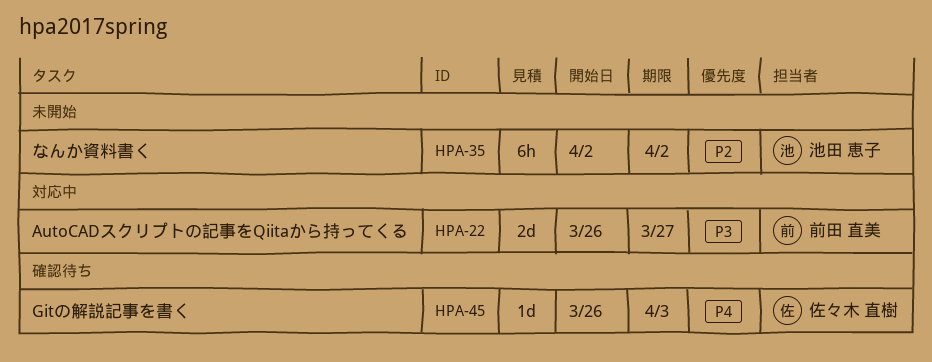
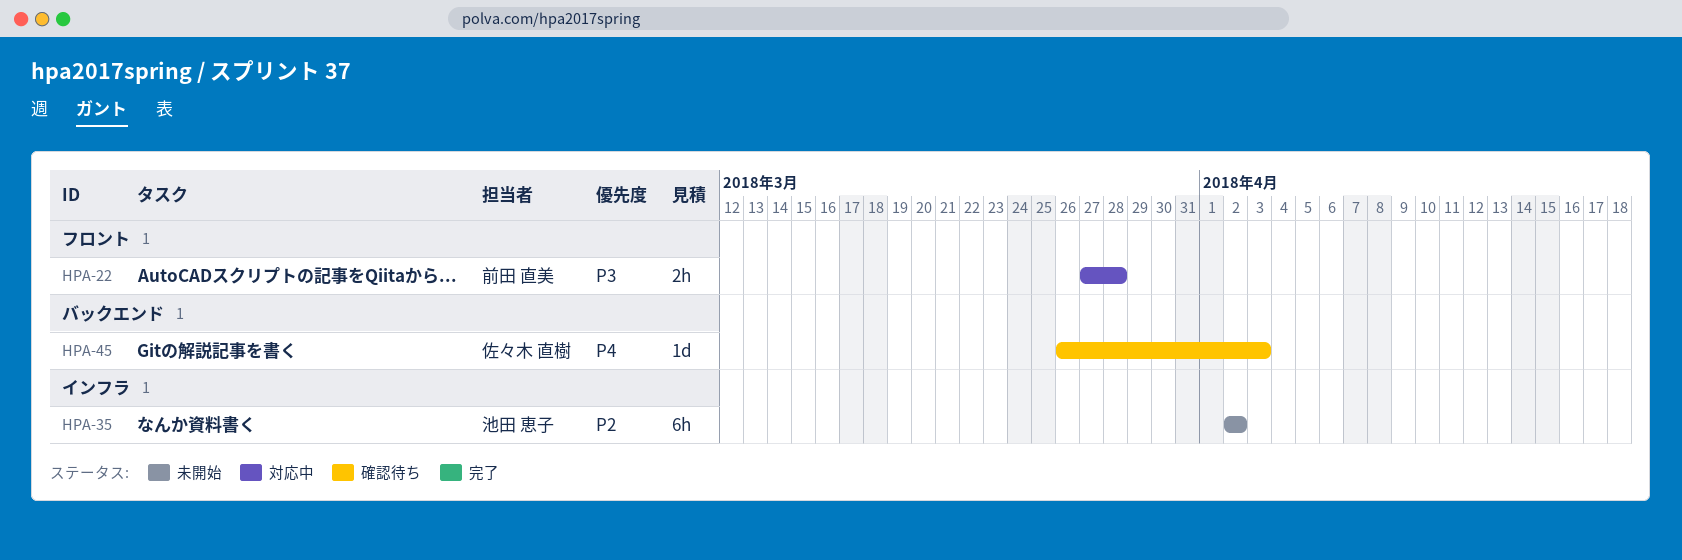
HPA-22, estimate: 2d -> 2h
HPA-22, start: Mar 26 -> Mar 27
HPA-22, due: Mar 27 -> Mar 28

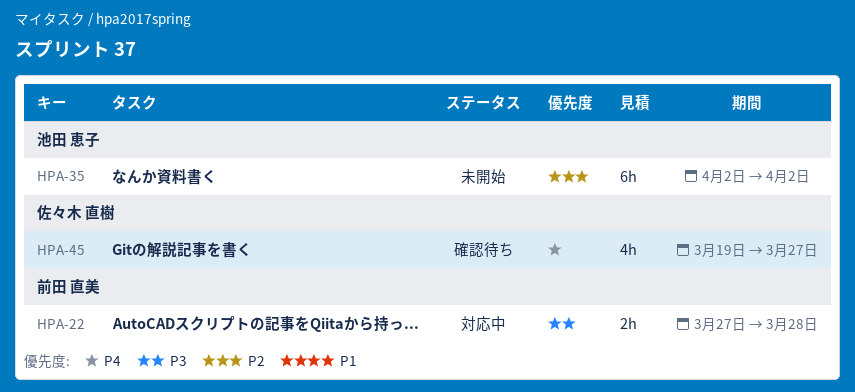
HPA-45, estimate: 1d -> 4h
HPA-45, start: Mar 26 -> Mar 19
HPA-45, due: Apr 3 -> Mar 27

